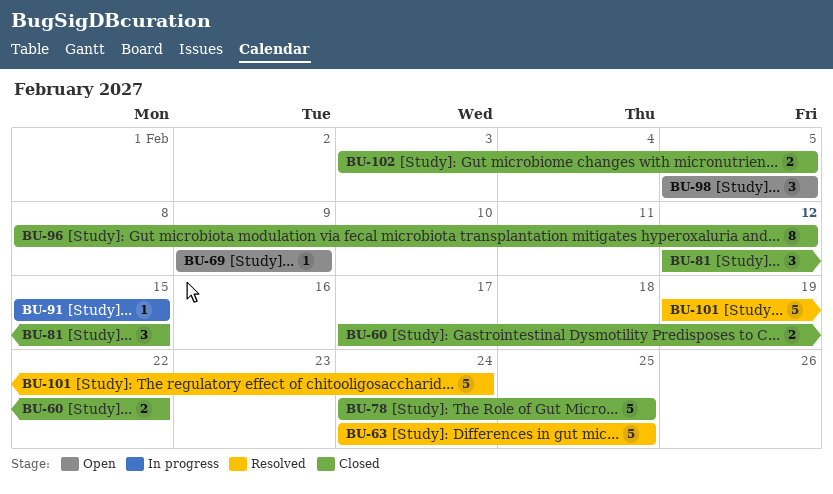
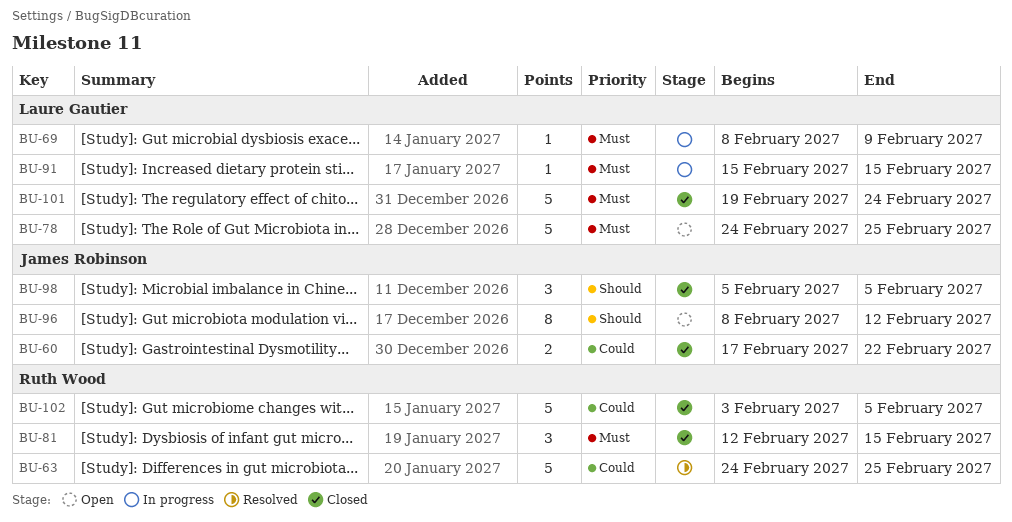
BU-69, status: Open -> In progress
BU-69, start: Feb 9 -> Feb 8
BU-78, status: Closed -> Open
BU-96, status: Closed -> Open
BU-98, status: Open -> Closed
BU-101, status: Resolved -> Closed
BU-102, estimate: 2 -> 5

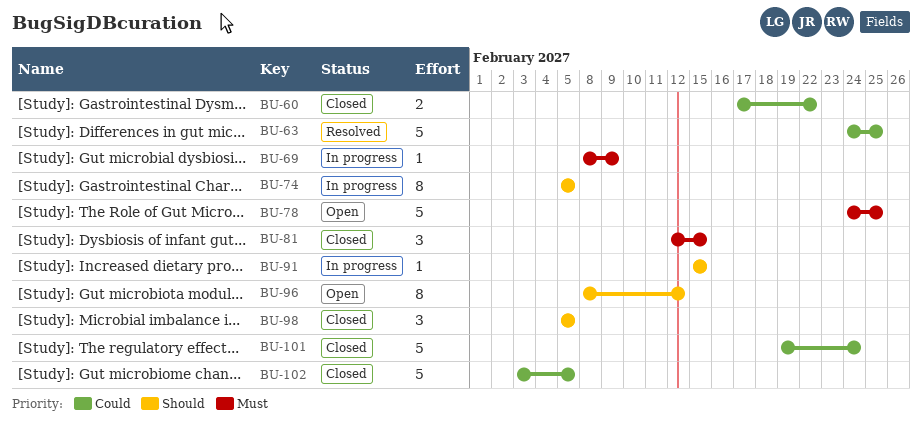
BU-74: none -> present
BU-91, priority: Must -> Should
BU-101, priority: Must -> Could

